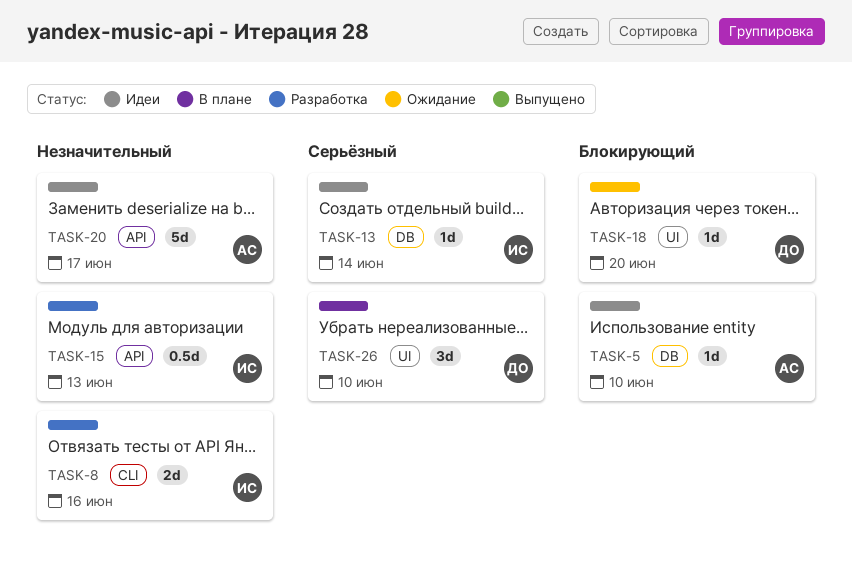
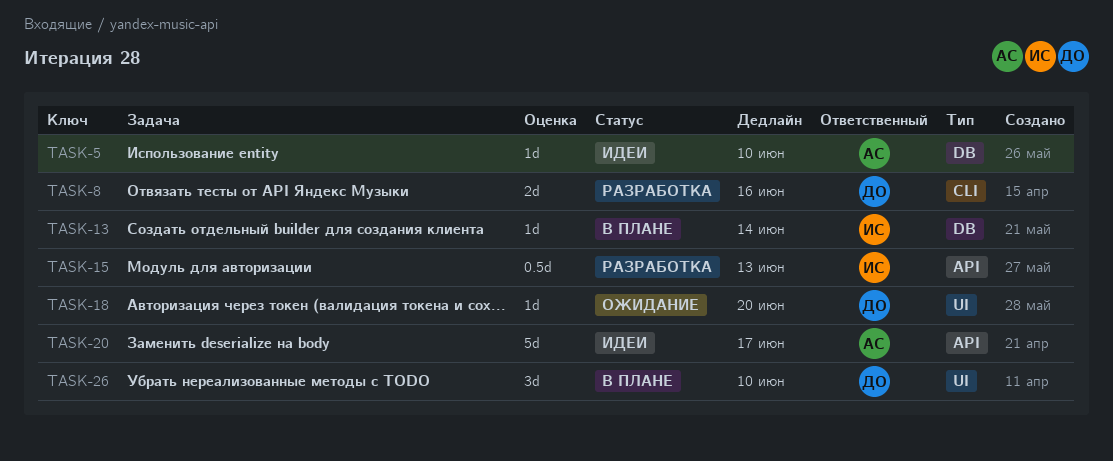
TASK-8, owner: ИС -> ДО
TASK-13, status: Идеи -> В плане

